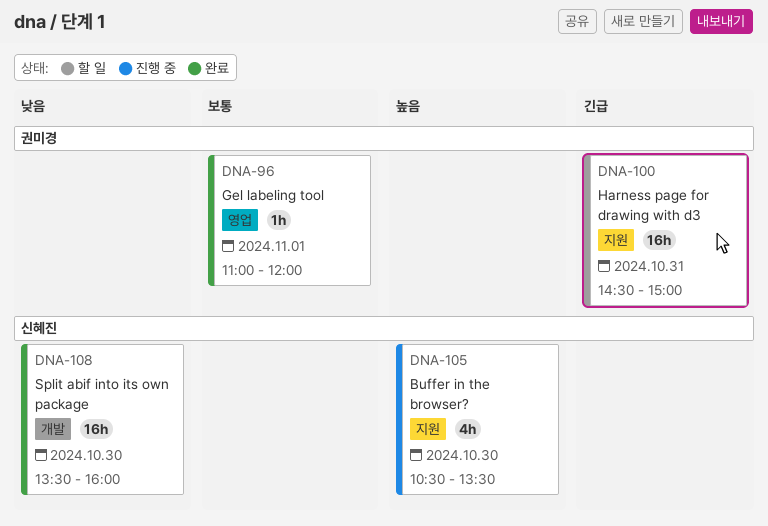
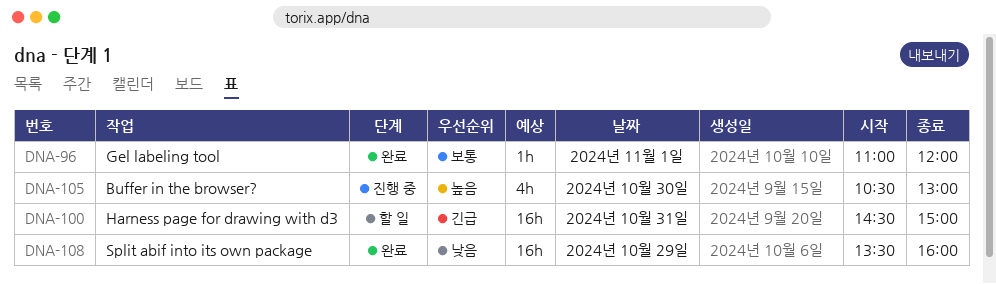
DNA-105, ends: 13:30 -> 13:00
DNA-108, day: Oct 30 -> Oct 29

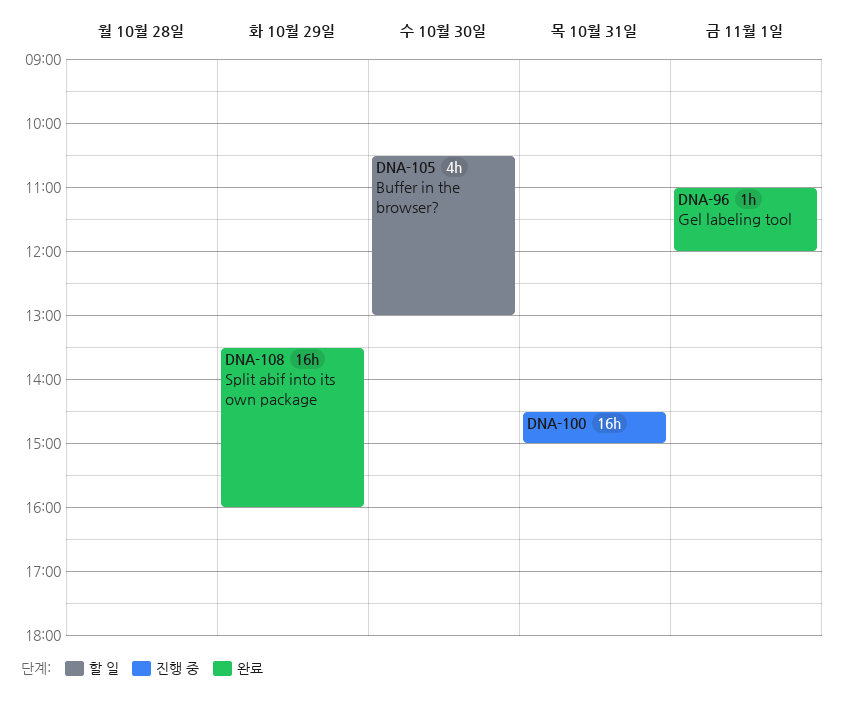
DNA-100, status: 할 일 -> 진행 중
DNA-105, status: 진행 중 -> 할 일

